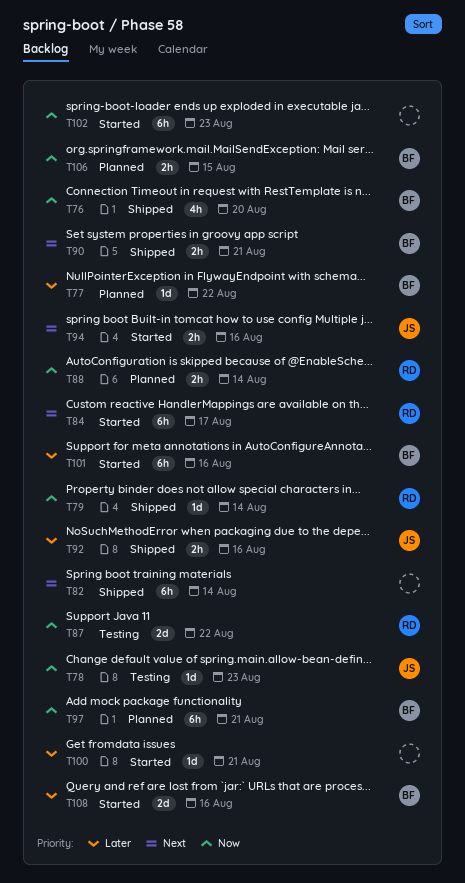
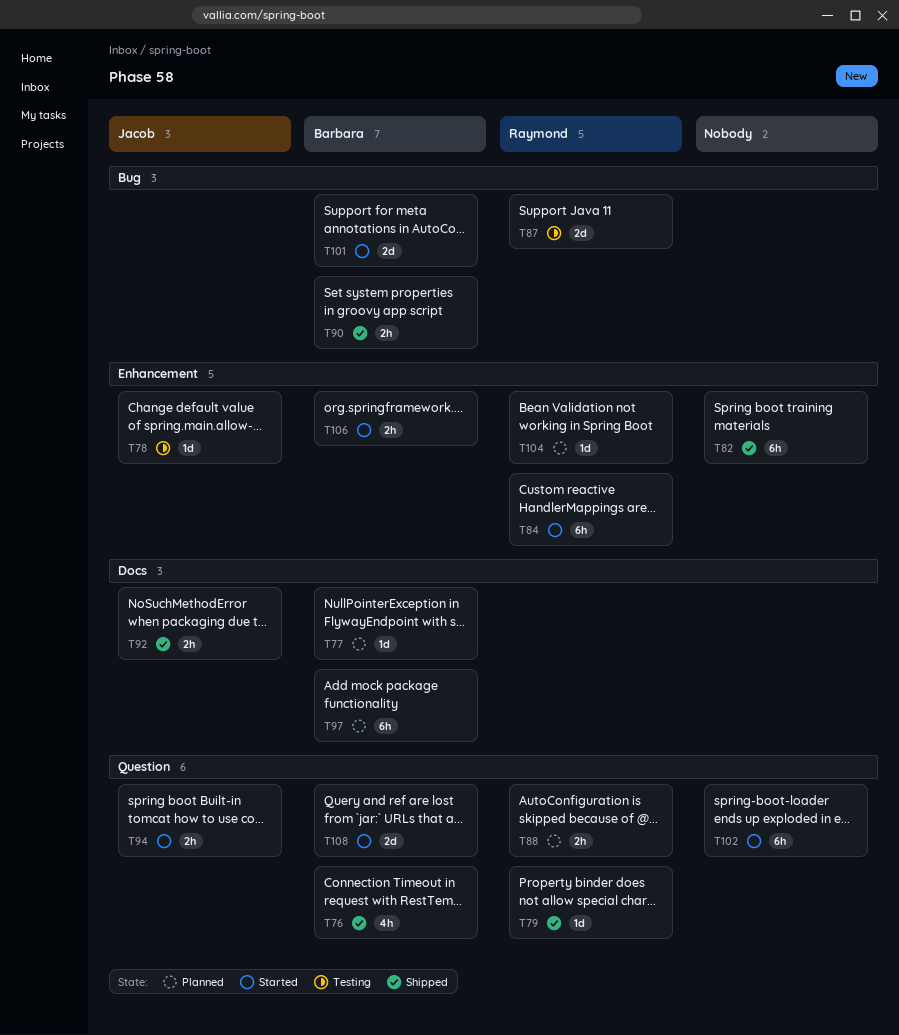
T100: present -> none
T101, estimate: 6h -> 2d
T104: none -> present
T106, status: Planned -> Started

